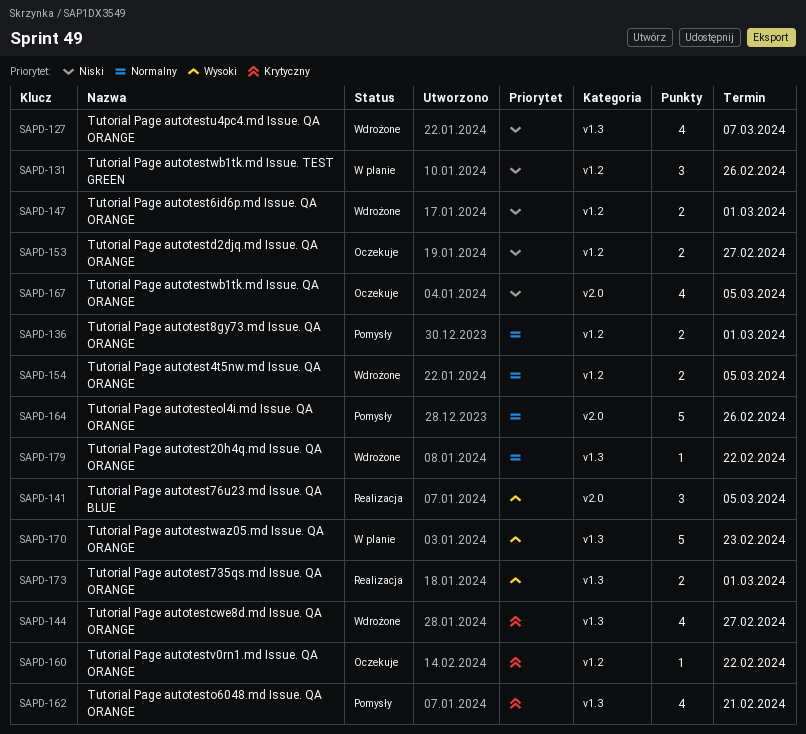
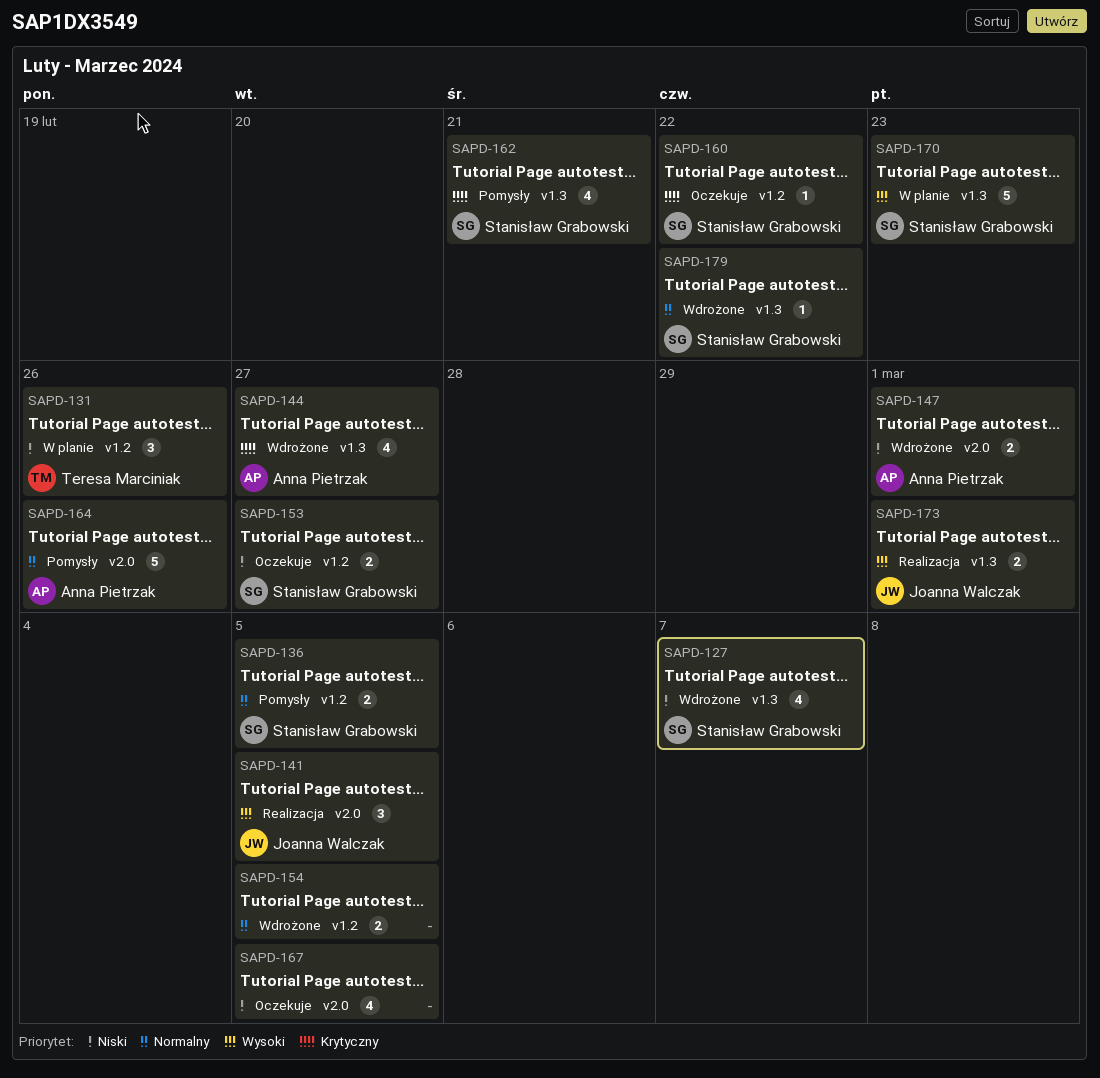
SAPD-136, due: Mar 1 -> Mar 5
SAPD-147, label: v1.2 -> v2.0

